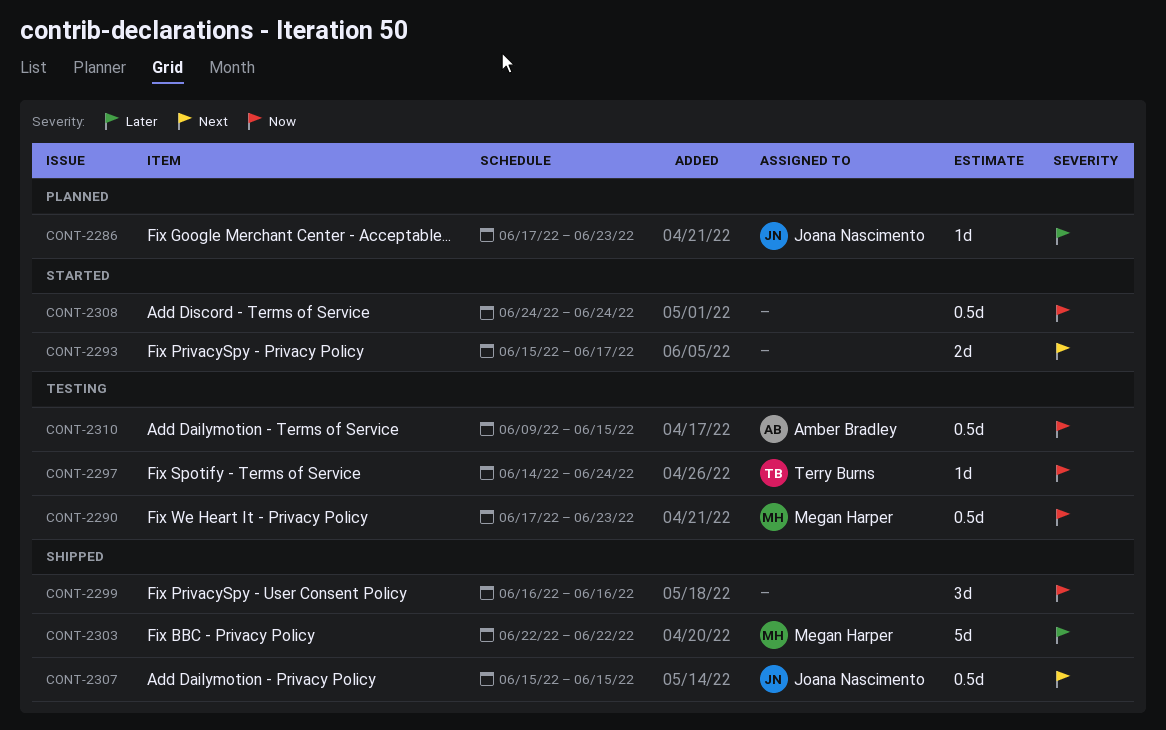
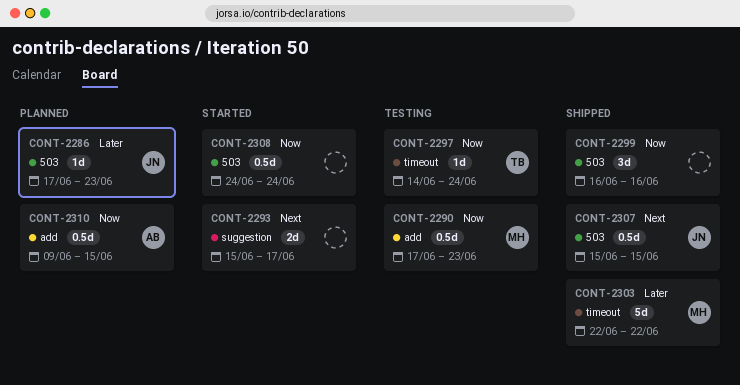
CONT-2310, status: Testing -> Planned

